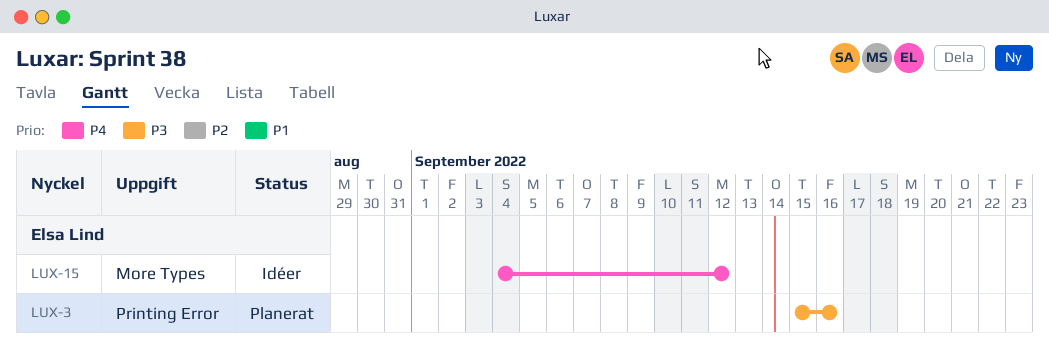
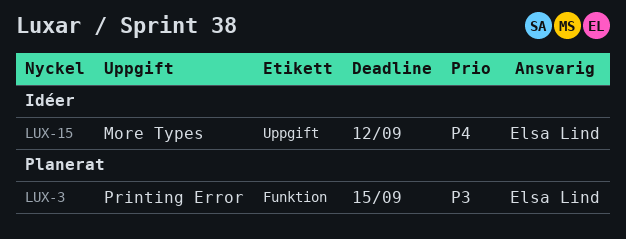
LUX-3, due: Sep 16 -> Sep 15

